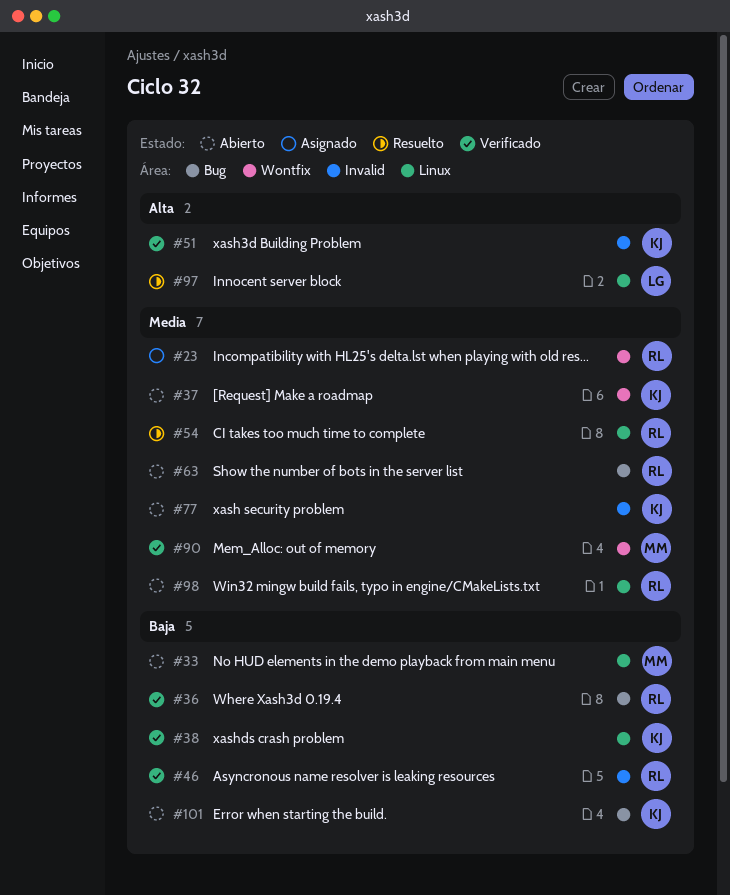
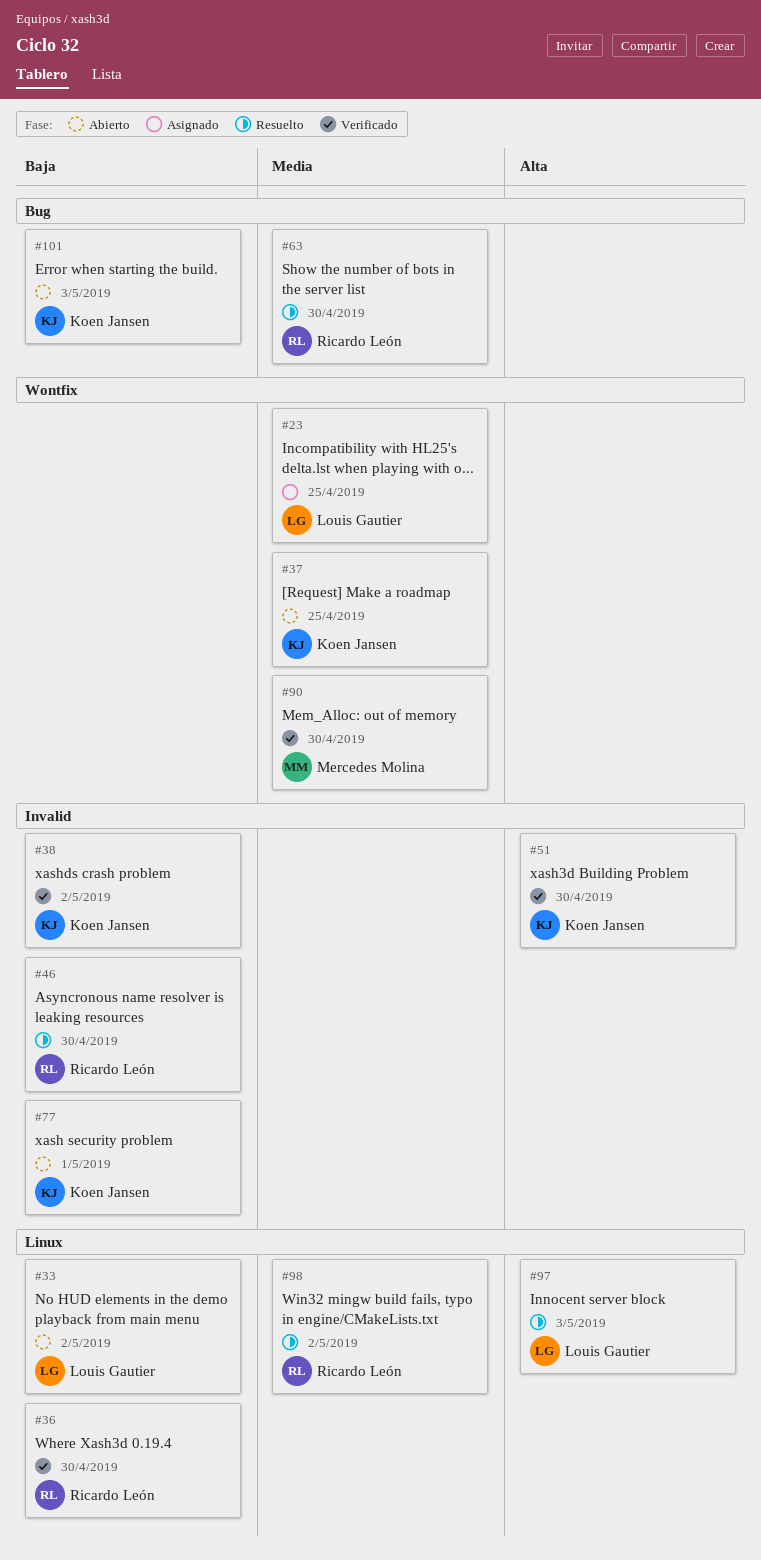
#23, owner: Ricardo León -> Louis Gautier
#33, owner: Mercedes Molina -> Louis Gautier
#36, label: Bug -> Linux
#38, label: Linux -> Invalid
#46, status: Verificado -> Resuelto
#54: present -> none
#63, status: Abierto -> Resuelto
#77, priority: Media -> Baja
#98, status: Abierto -> Resuelto

